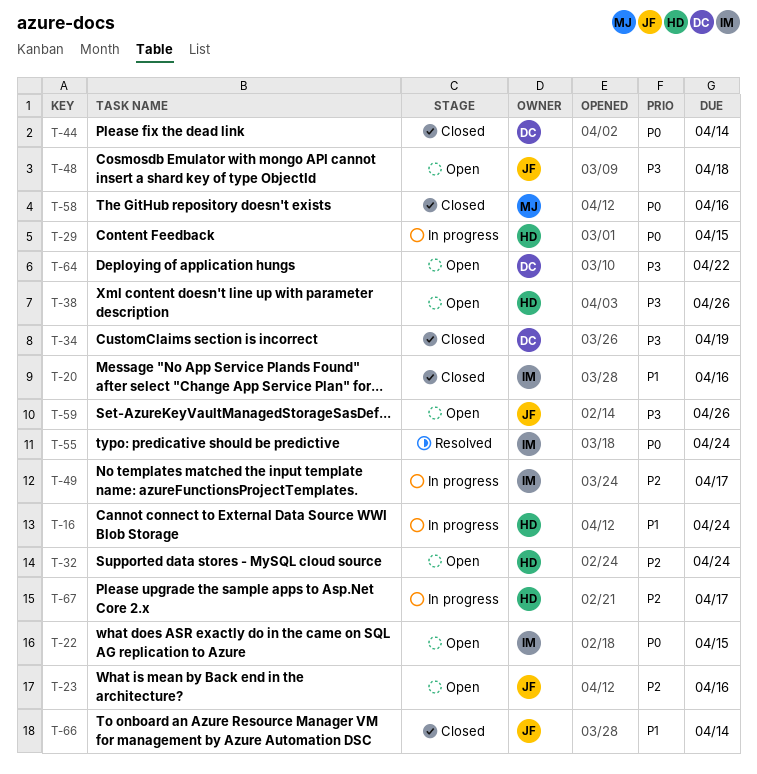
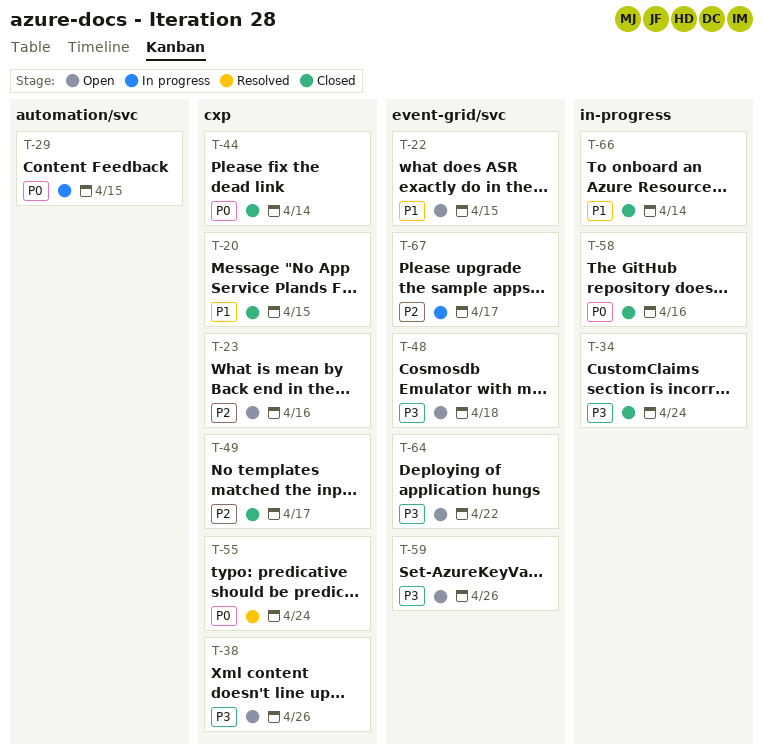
T-16: present -> none
T-20, due: Apr 16 -> Apr 15
T-22, priority: P0 -> P1
T-32: present -> none
T-34, due: Apr 19 -> Apr 24
T-49, status: In progress -> Closed

